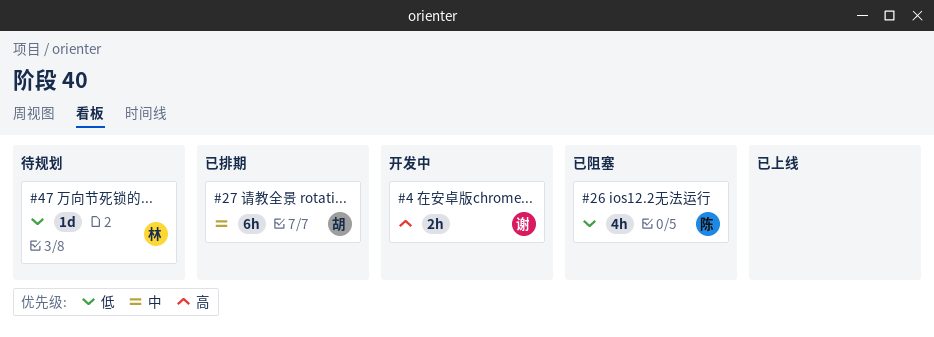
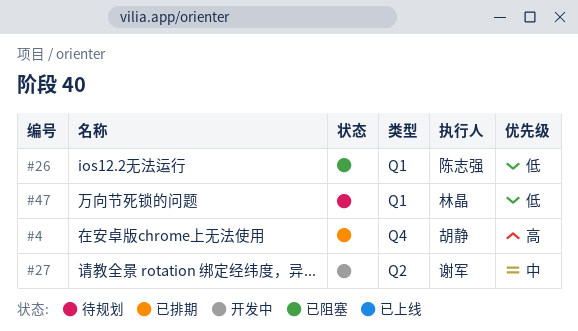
#4, status: 开发中 -> 已排期
#4, owner: 谢军 -> 胡静
#27, status: 已排期 -> 开发中
#27, owner: 胡静 -> 谢军

